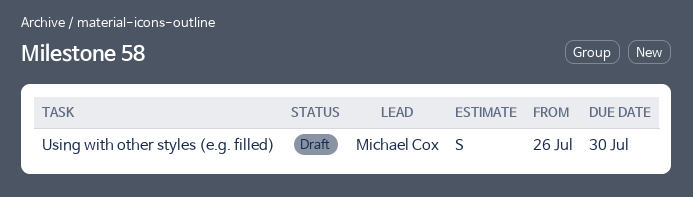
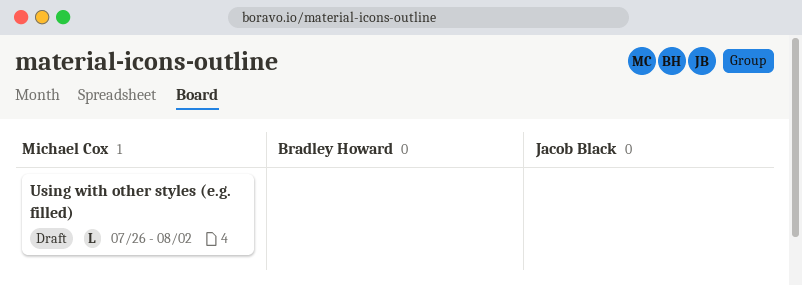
Using with other styles (e.g. filled), estimate: S -> L
Using with other styles (e.g. filled), due: Jul 30 -> Aug 2

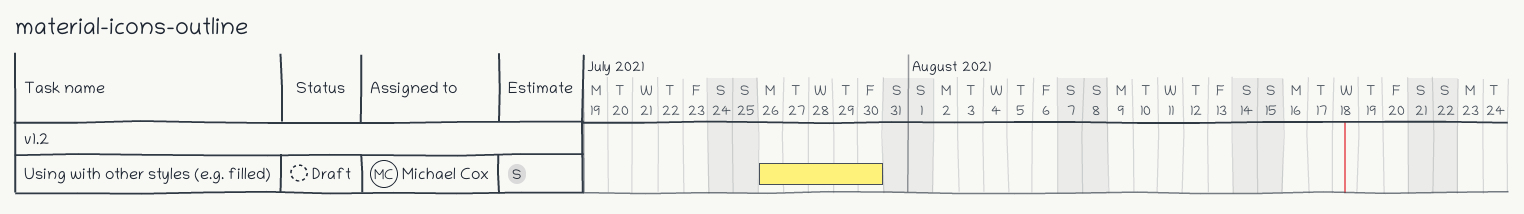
Using with other styles (e.g. filled), estimate: L -> S
Using with other styles (e.g. filled), due: Aug 2 -> Jul 30

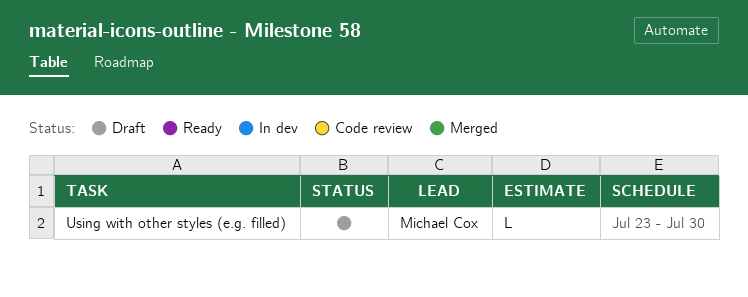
Using with other styles (e.g. filled), estimate: S -> L
Using with other styles (e.g. filled), start: Jul 26 -> Jul 23

